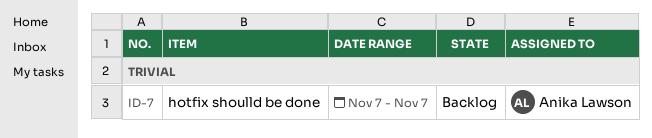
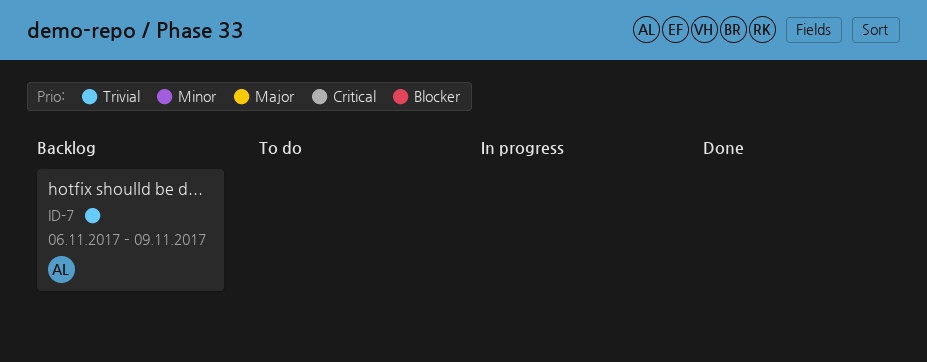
ID-7, start: Nov 7 -> Nov 6
ID-7, due: Nov 7 -> Nov 9

